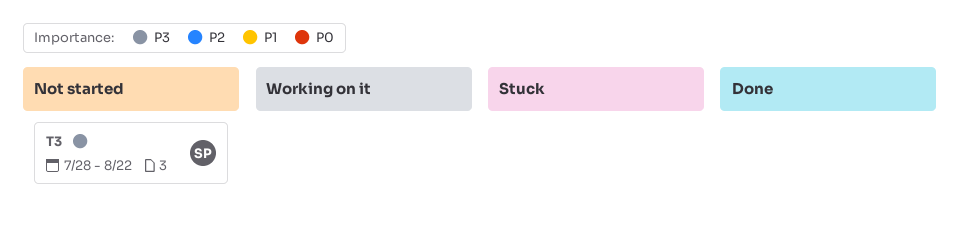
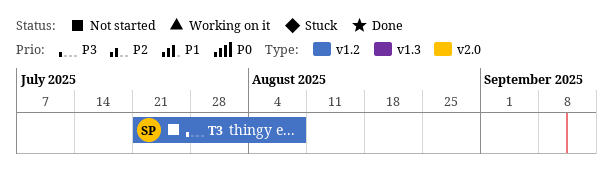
T3, start: Jul 28 -> Jul 21
T3, due: Aug 22 -> Aug 8

